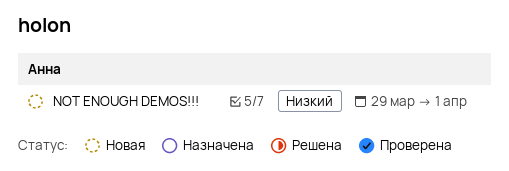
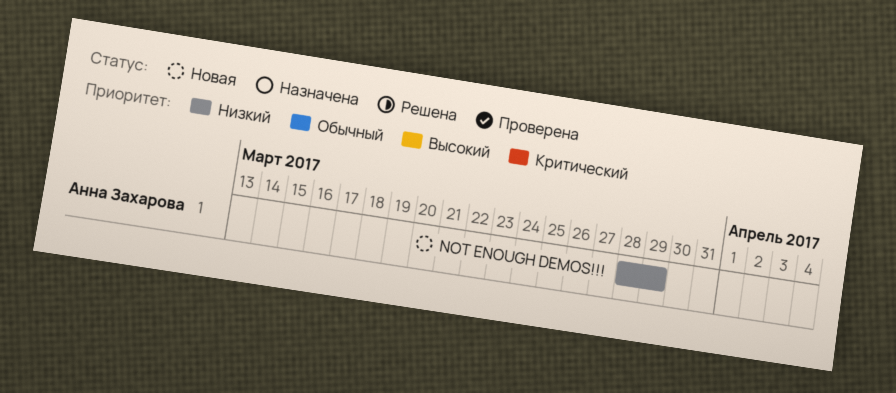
NOT ENOUGH DEMOS!!!, start: Mar 29 -> Mar 28
NOT ENOUGH DEMOS!!!, due: Apr 1 -> Mar 29

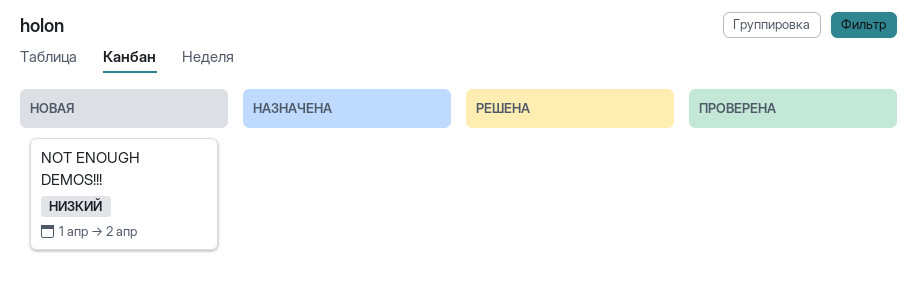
NOT ENOUGH DEMOS!!!, start: Mar 28 -> Apr 1
NOT ENOUGH DEMOS!!!, due: Mar 29 -> Apr 2

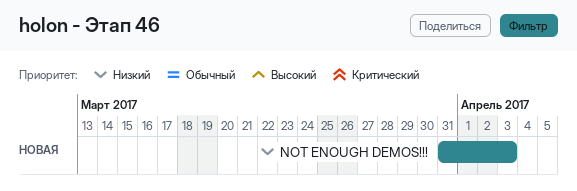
NOT ENOUGH DEMOS!!!, start: Apr 1 -> Mar 31
NOT ENOUGH DEMOS!!!, due: Apr 2 -> Apr 3

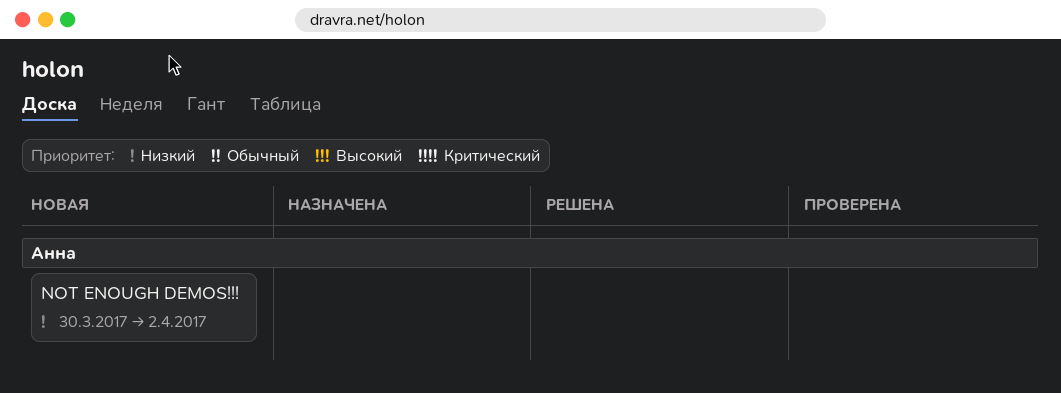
NOT ENOUGH DEMOS!!!, start: Mar 31 -> Mar 30
NOT ENOUGH DEMOS!!!, due: Apr 3 -> Apr 2

